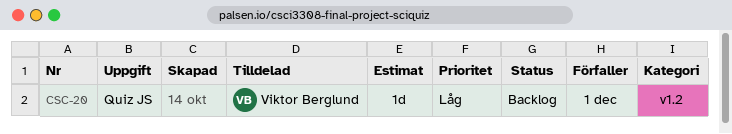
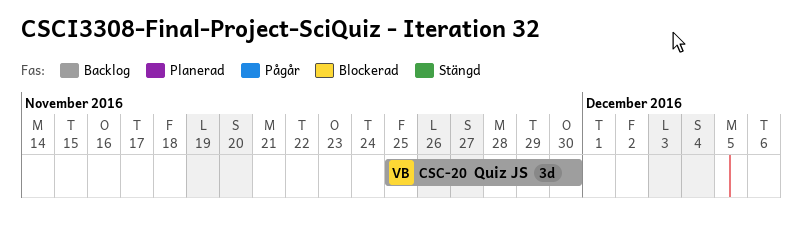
CSC-20, estimate: 1d -> 3d
CSC-20, due: Dec 1 -> Nov 30

